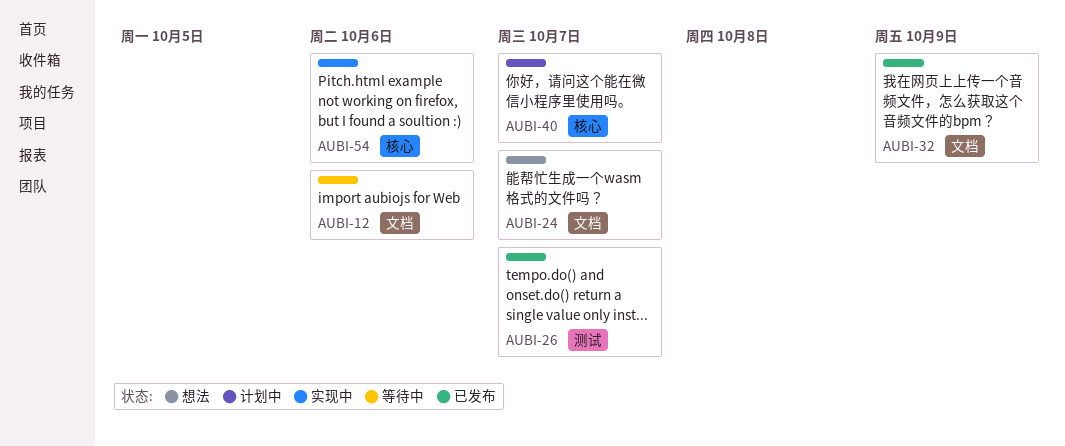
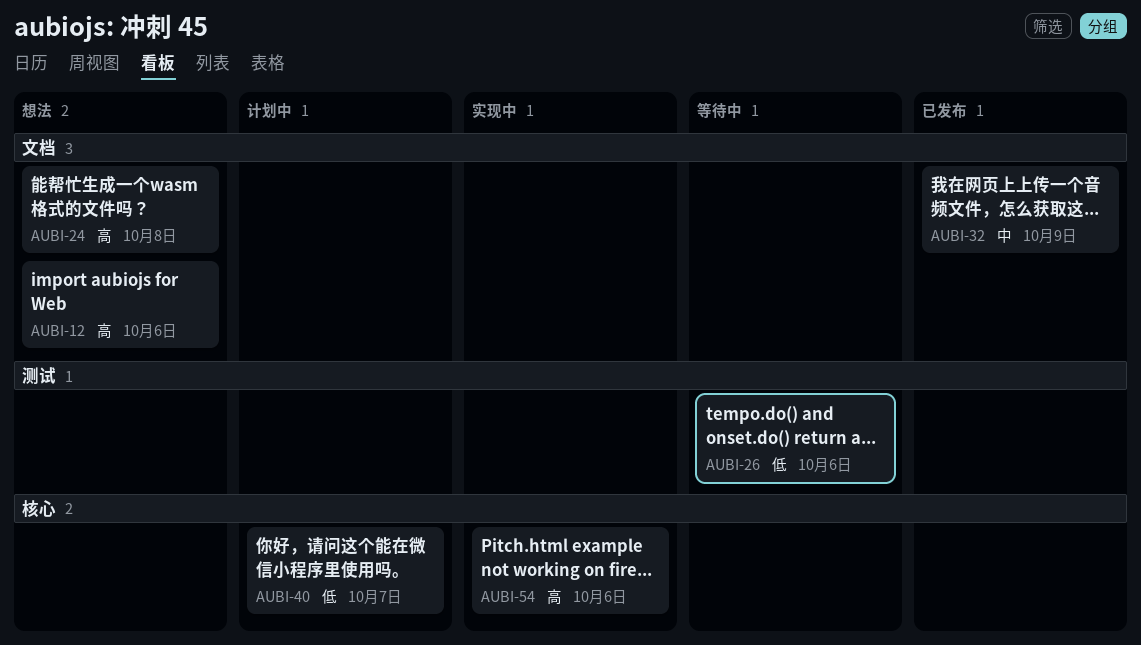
AUBI-12, status: 等待中 -> 想法
AUBI-24, due: Oct 7 -> Oct 8
AUBI-26, status: 已发布 -> 等待中
AUBI-26, due: Oct 7 -> Oct 6

